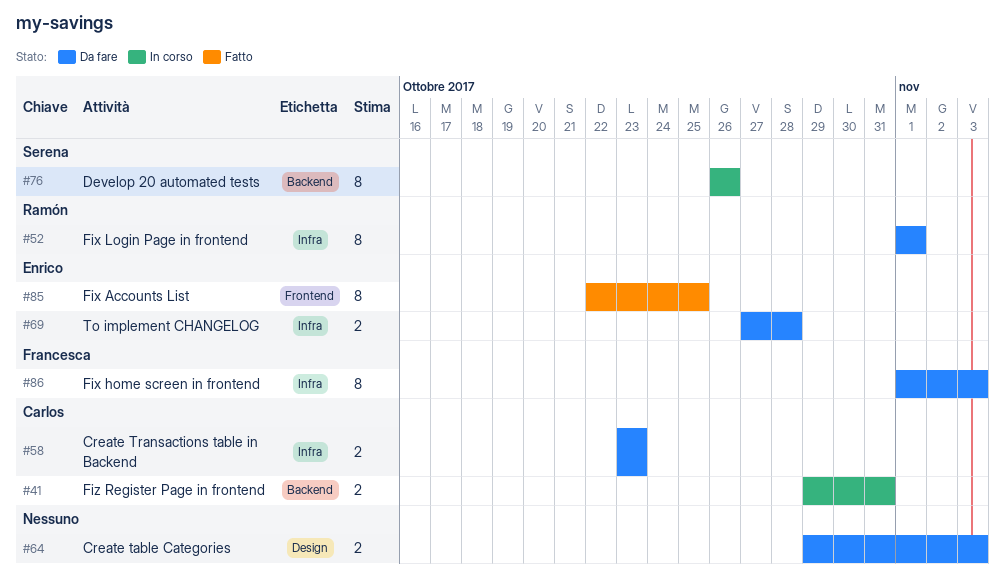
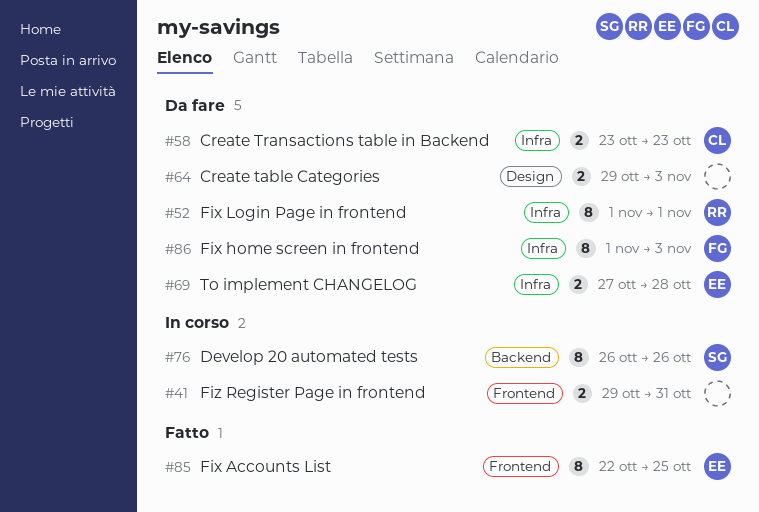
#41, owner: Carlos -> none
#41, label: Backend -> Frontend

